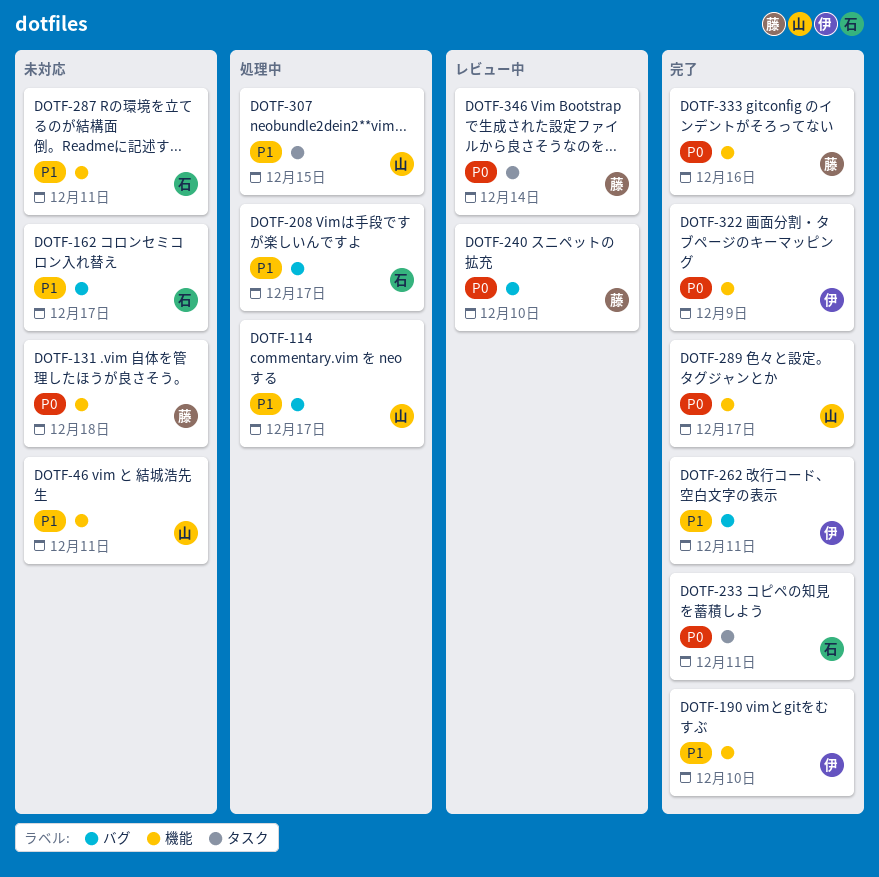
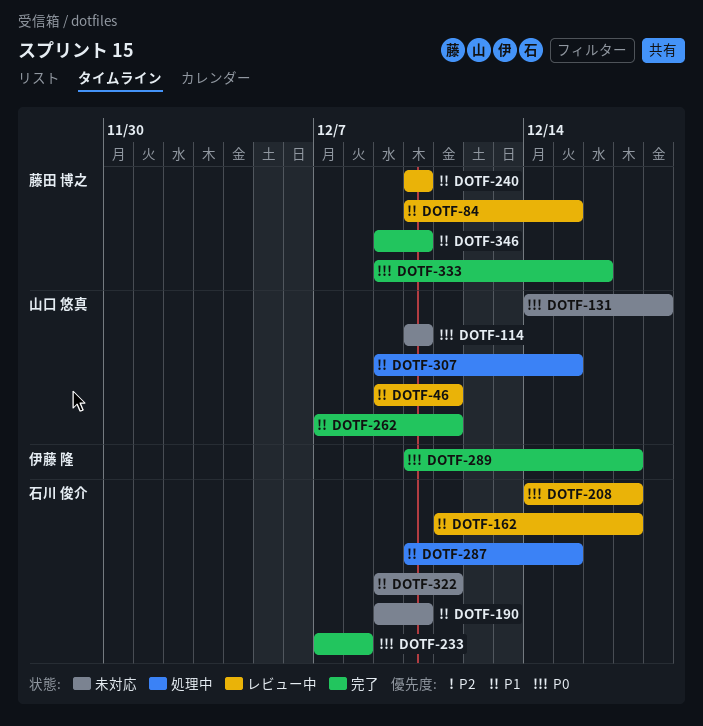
DOTF-46, status: 未対応 -> レビュー中
DOTF-84: none -> present
DOTF-114, status: 処理中 -> 未対応
DOTF-114, priority: P1 -> P0
DOTF-114, due: Dec 17 -> Dec 10
DOTF-131, owner: 藤田 博之 -> 山口 悠真
DOTF-162, status: 未対応 -> レビュー中
DOTF-190, status: 完了 -> 未対応
DOTF-190, owner: 伊藤 隆 -> 石川 俊介
DOTF-208, status: 処理中 -> レビュー中
DOTF-208, priority: P1 -> P0
DOTF-233, due: Dec 11 -> Dec 8
DOTF-240, priority: P0 -> P1
DOTF-262, owner: 伊藤 隆 -> 山口 悠真
DOTF-287, status: 未対応 -> 処理中
DOTF-287, due: Dec 11 -> Dec 15
DOTF-289, owner: 山口 悠真 -> 伊藤 隆
DOTF-322, status: 完了 -> 未対応
DOTF-322, owner: 伊藤 隆 -> 石川 俊介
DOTF-322, priority: P0 -> P1
DOTF-322, due: Dec 9 -> Dec 11
DOTF-346, status: レビュー中 -> 完了
DOTF-346, priority: P0 -> P1
DOTF-346, due: Dec 14 -> Dec 10

